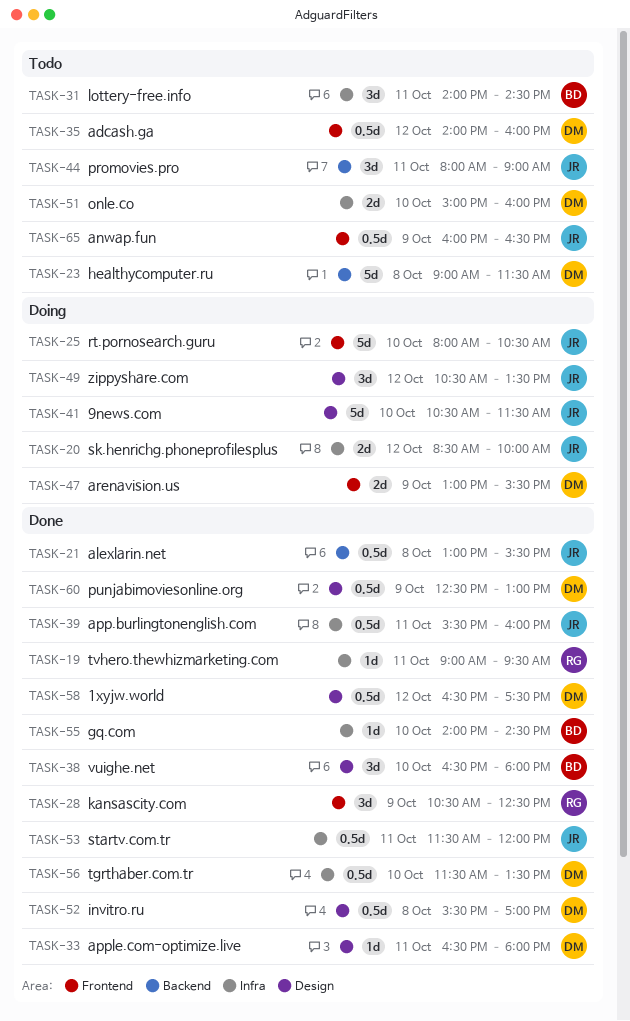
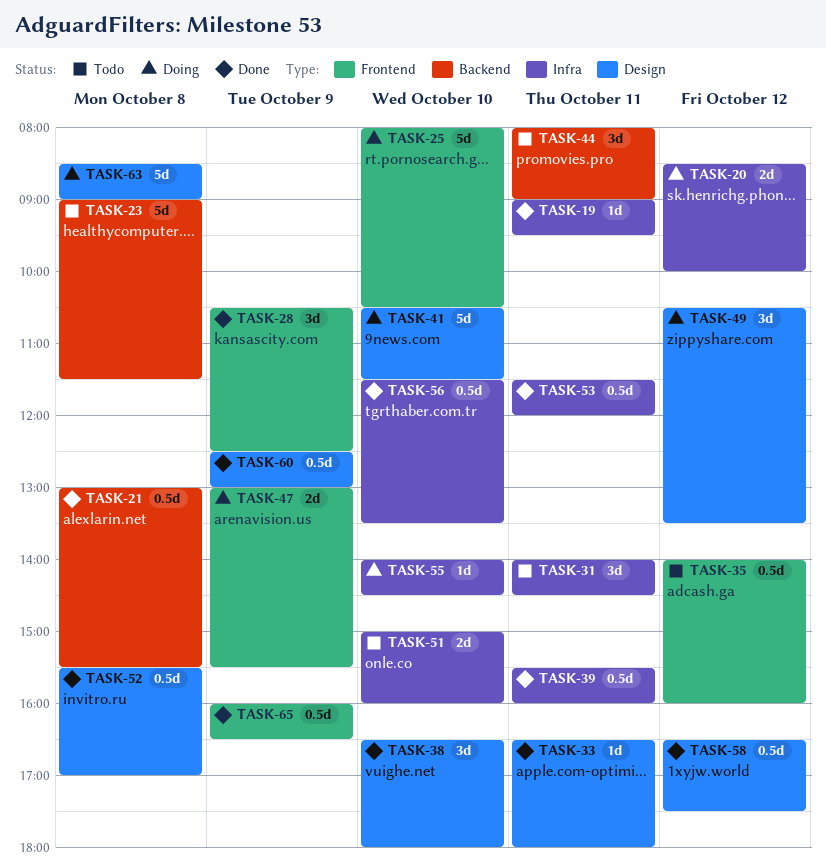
TASK-55, status: Done -> Doing
TASK-63: none -> present
TASK-65, status: Todo -> Done

